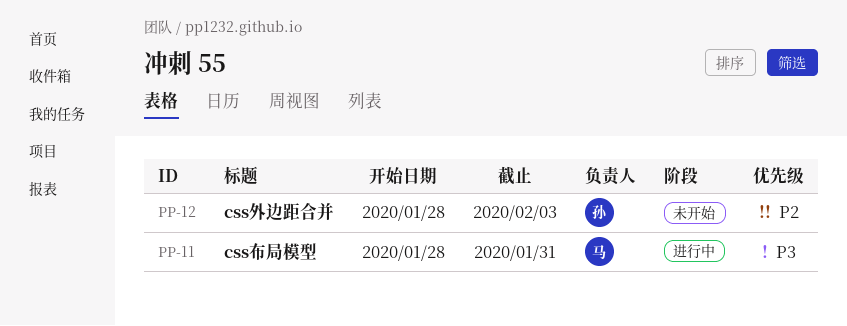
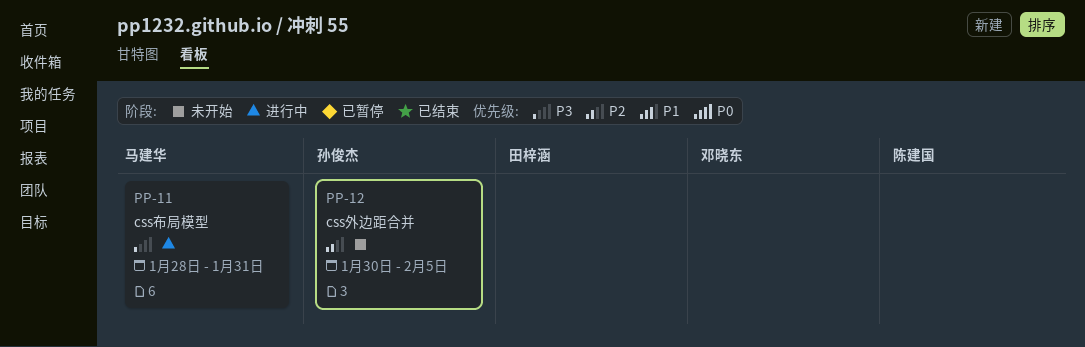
PP-12, start: Jan 28 -> Jan 30
PP-12, due: Feb 3 -> Feb 5

